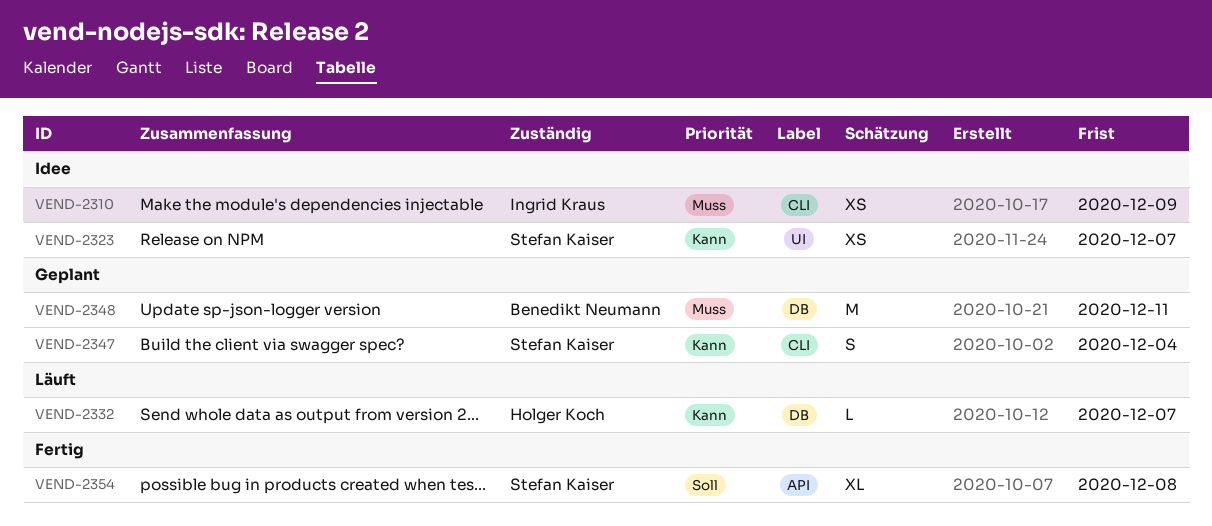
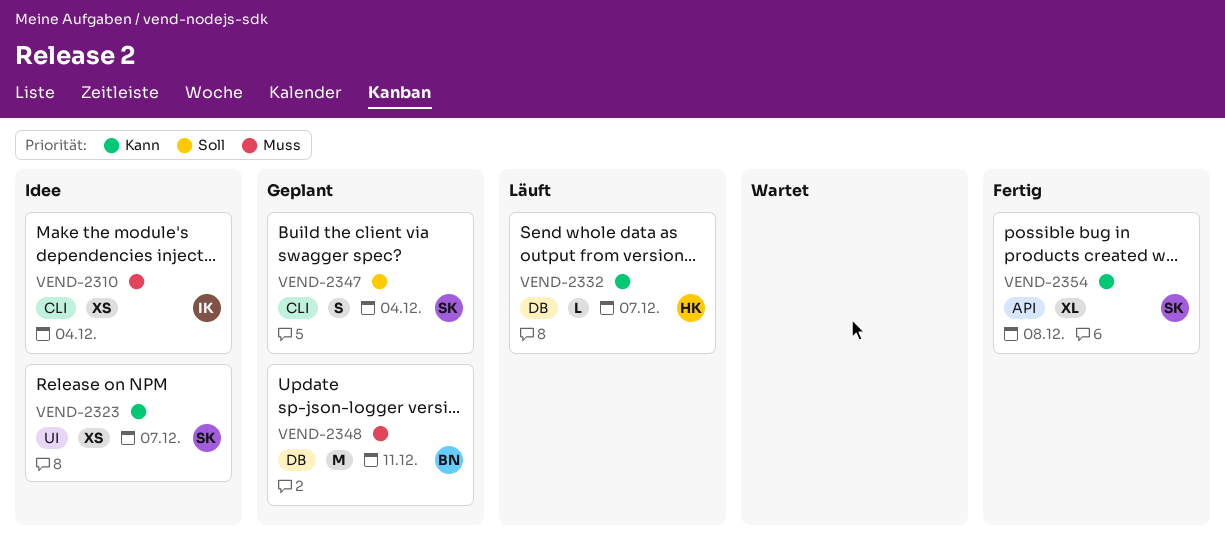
VEND-2310, due: Dec 9 -> Dec 4
VEND-2347, priority: Kann -> Soll
VEND-2354, priority: Soll -> Kann

